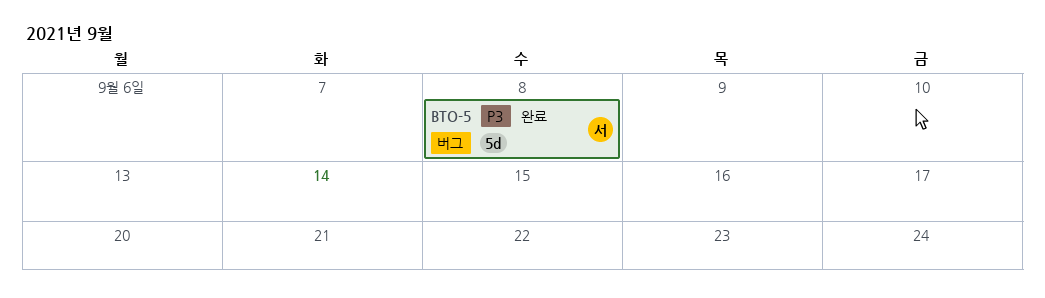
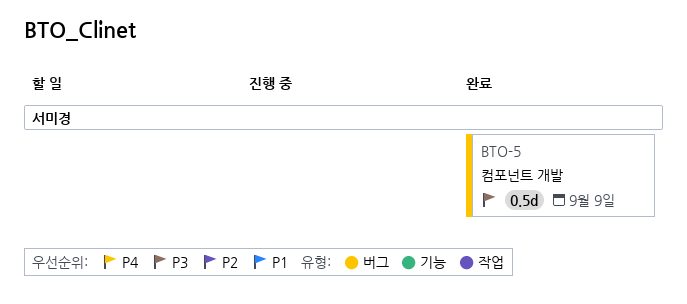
BTO-5, estimate: 5d -> 0.5d
BTO-5, due: Sep 8 -> Sep 9

